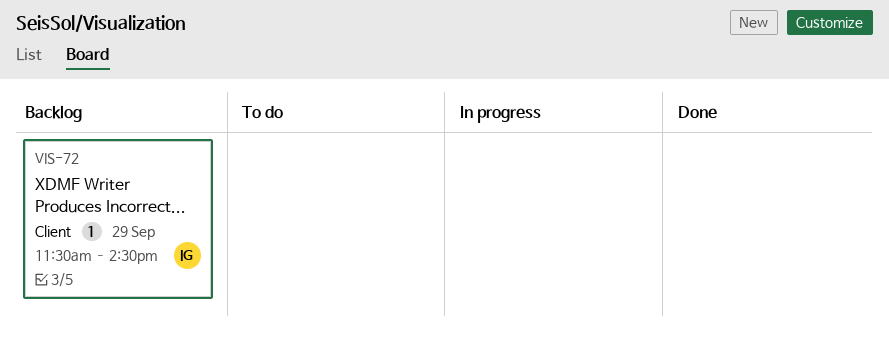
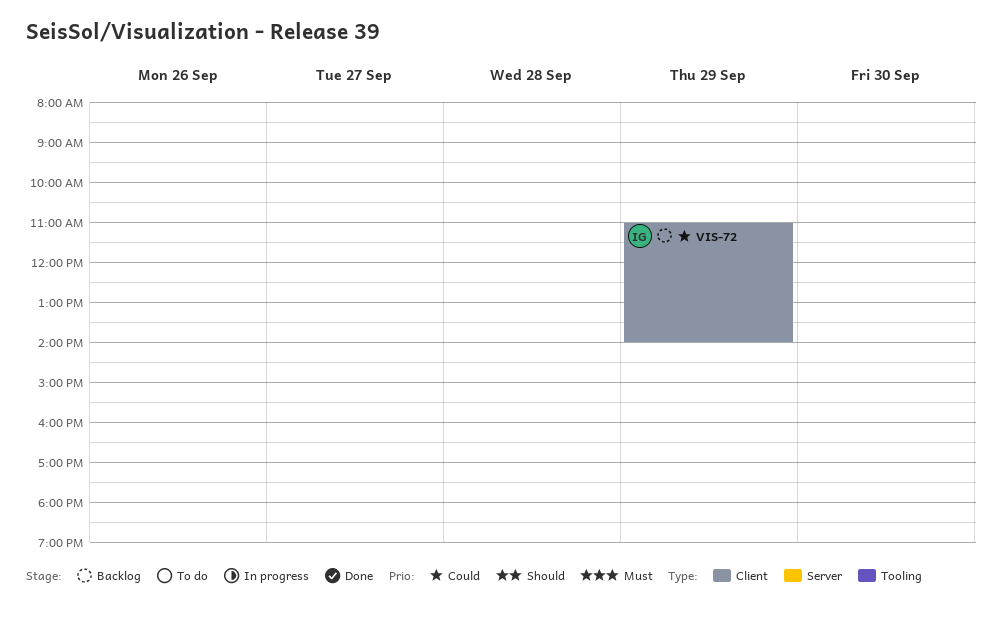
VIS-72, begins: 11:30 -> 11:00
VIS-72, ends: 14:30 -> 14:00

